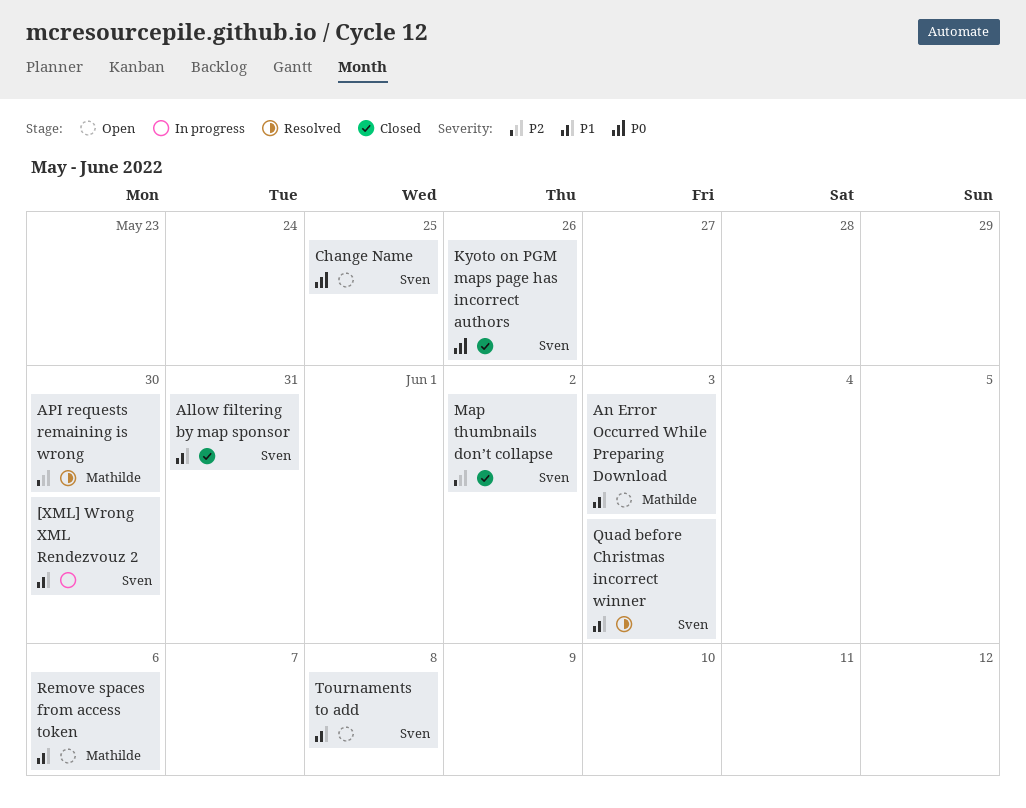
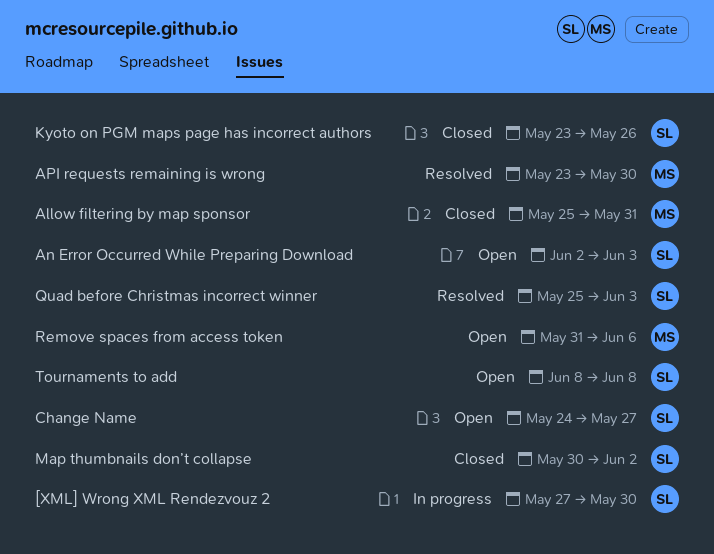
Allow filtering by map sponsor, owner: Sven -> Mathilde
An Error Occurred While Preparing Download, owner: Mathilde -> Sven
Change Name, due: May 25 -> May 27

